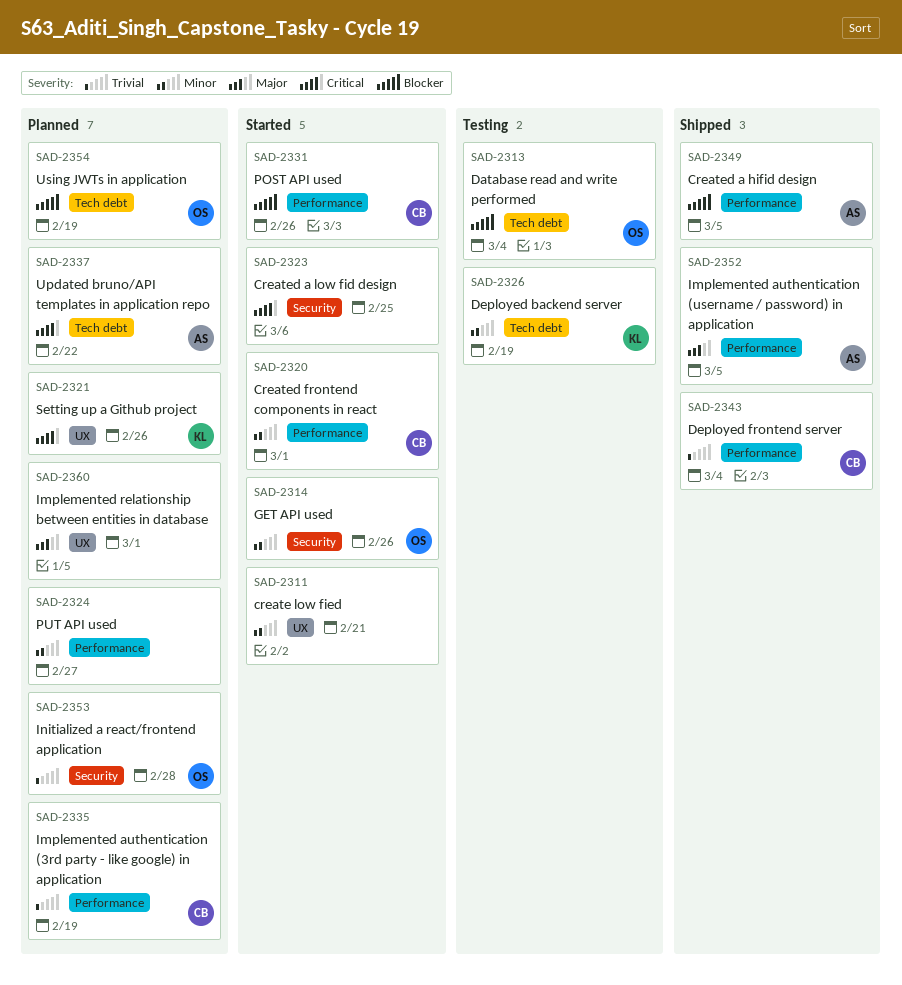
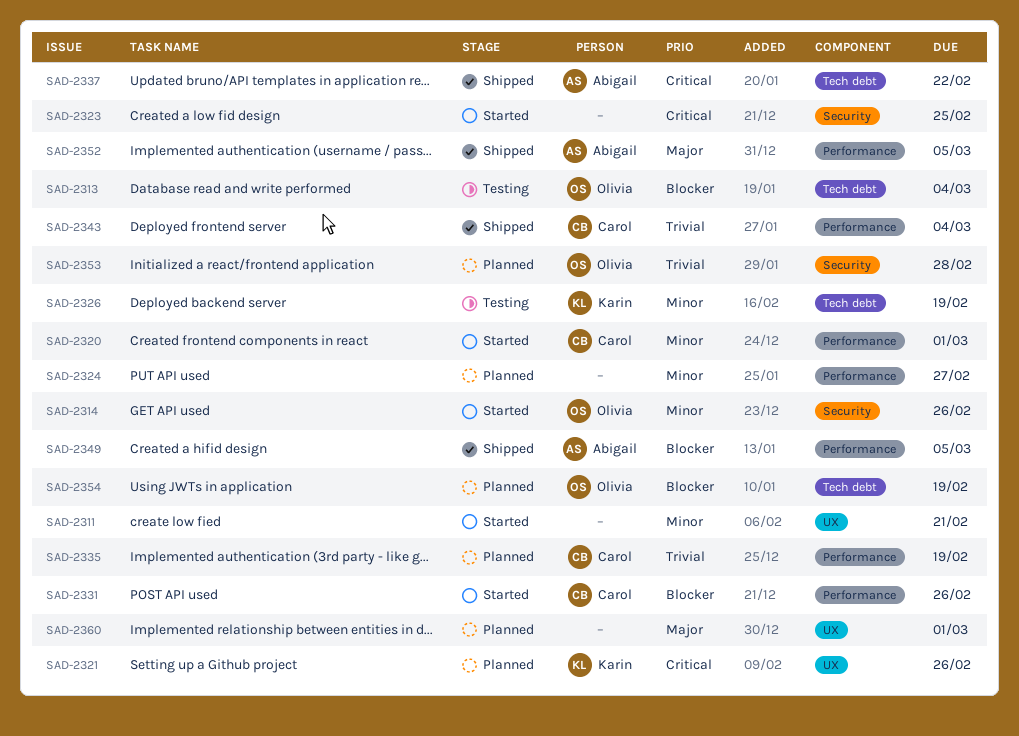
SAD-2337, status: Planned -> Shipped

